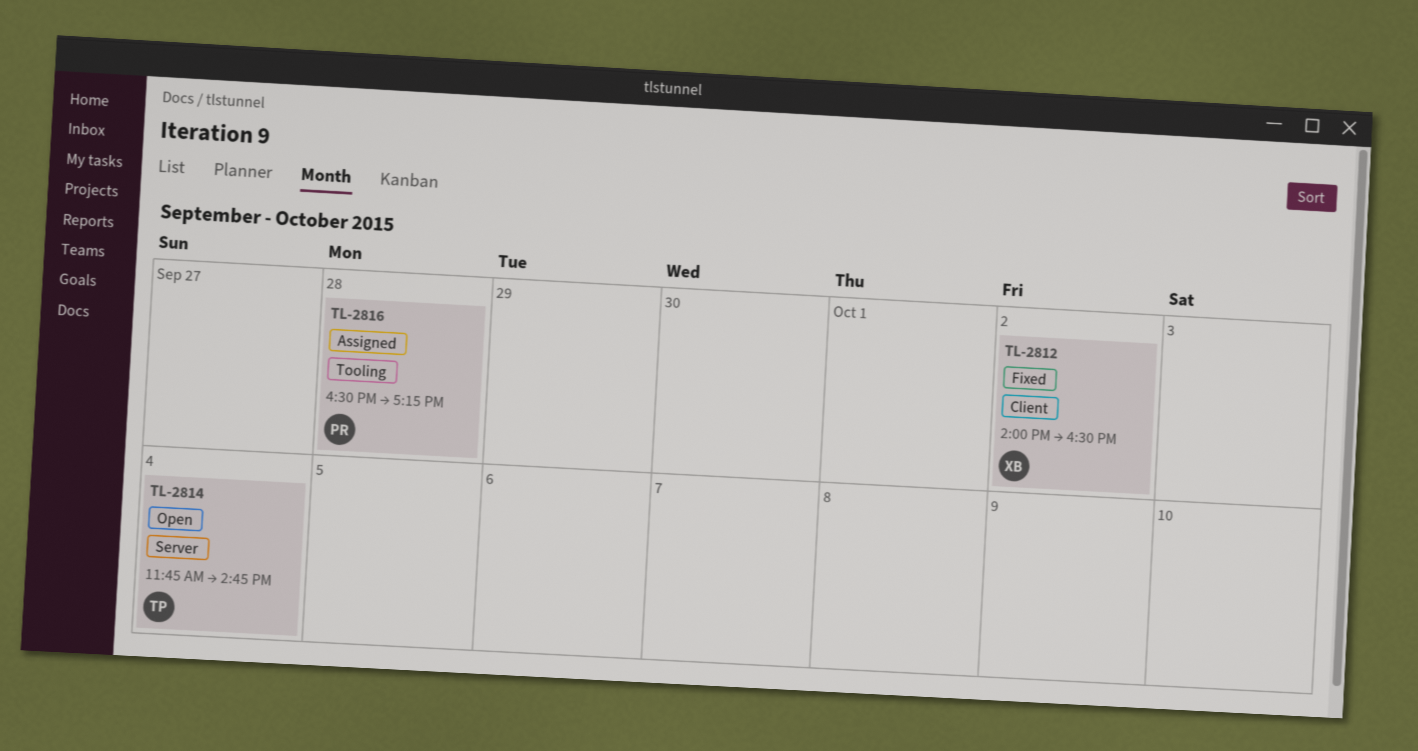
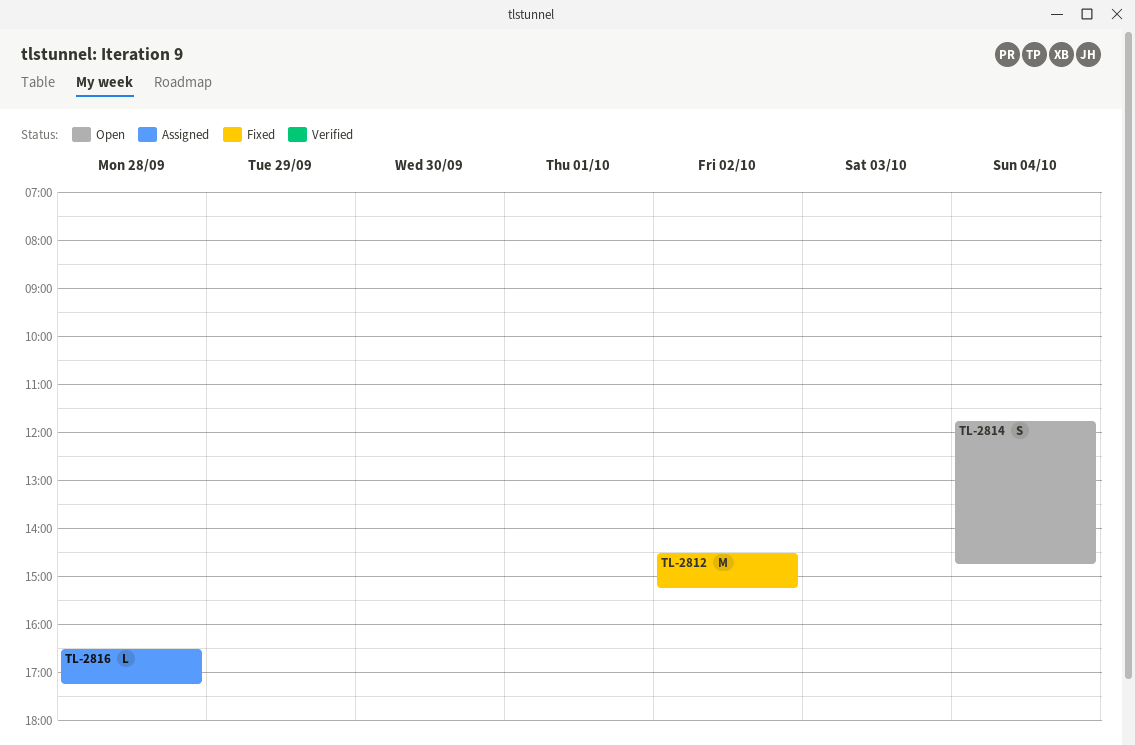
TL-2812, begins: 14:00 -> 14:30
TL-2812, ends: 16:30 -> 15:15

